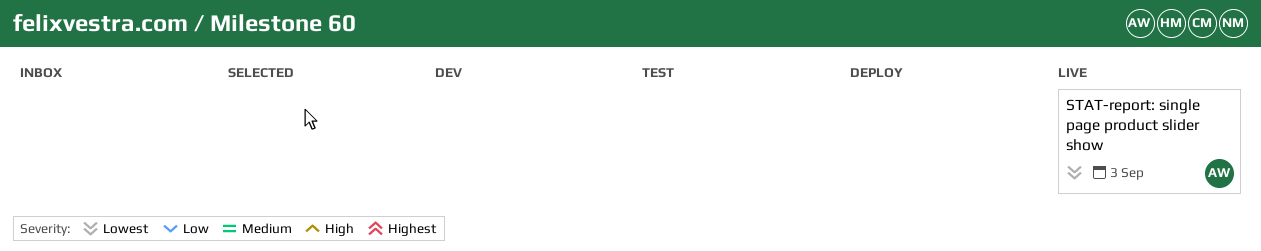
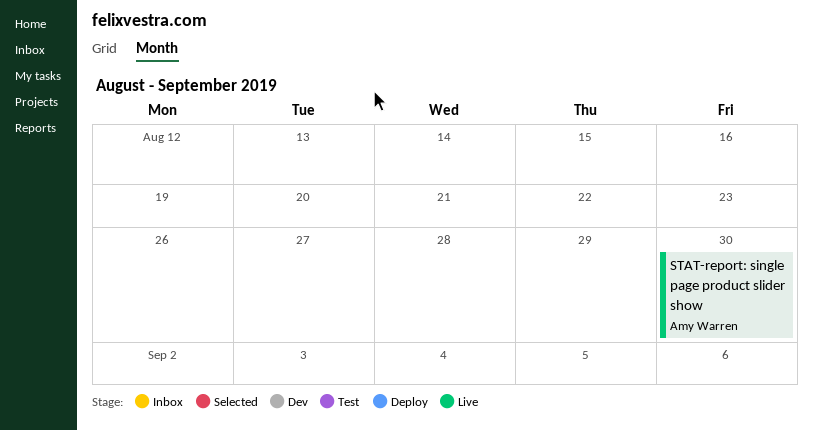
STAT-report: single page product slider show, due: Sep 3 -> Aug 30

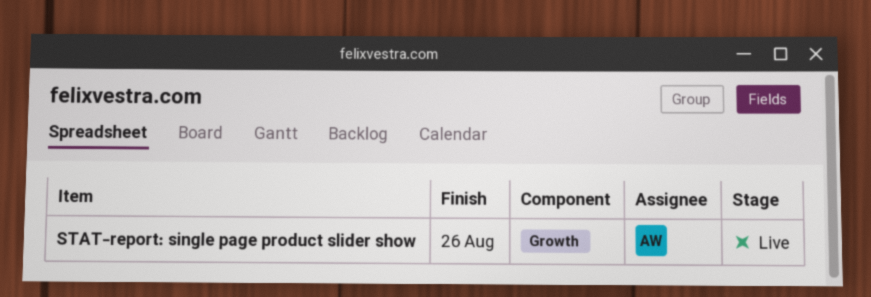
STAT-report: single page product slider show, due: Aug 30 -> Aug 26

